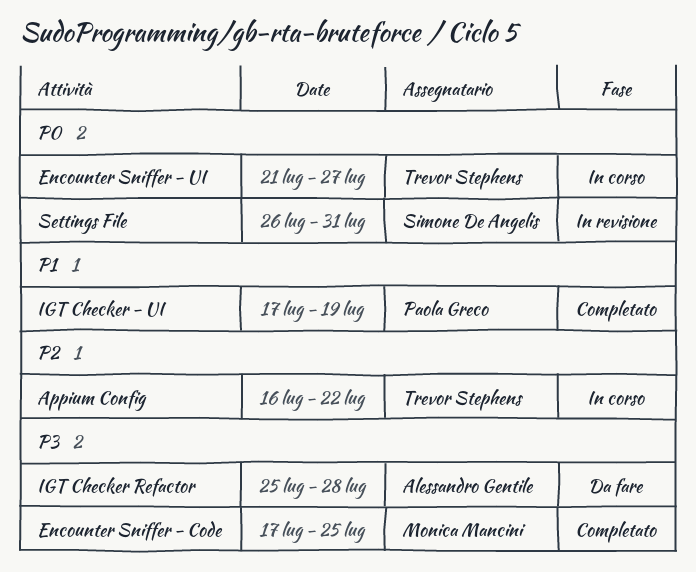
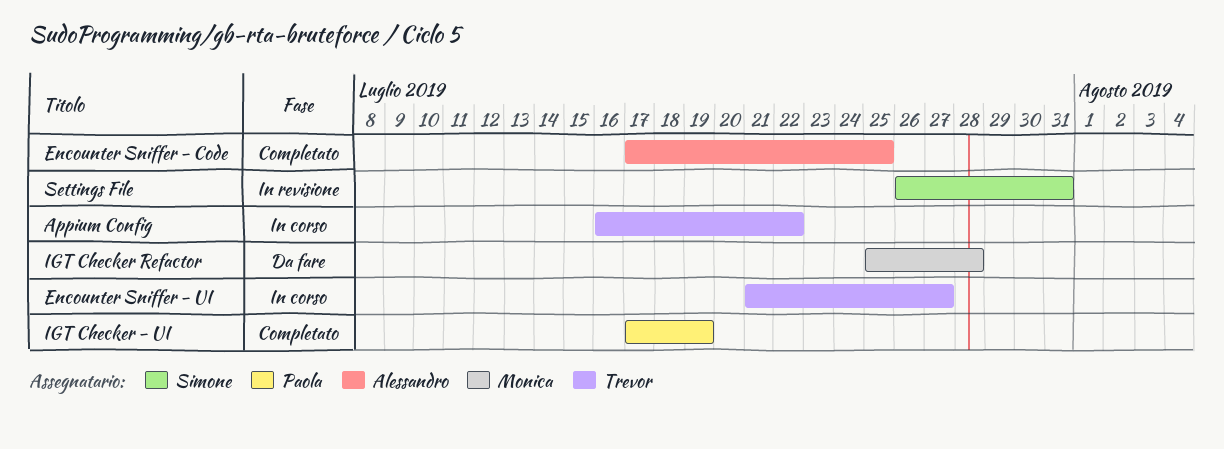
Encounter Sniffer - Code, owner: Monica Mancini -> Alessandro Gentile
IGT Checker Refactor, owner: Alessandro Gentile -> Monica Mancini

